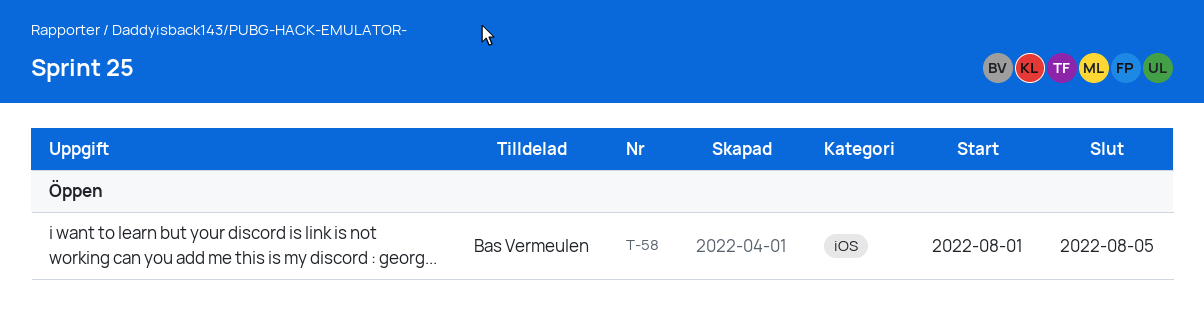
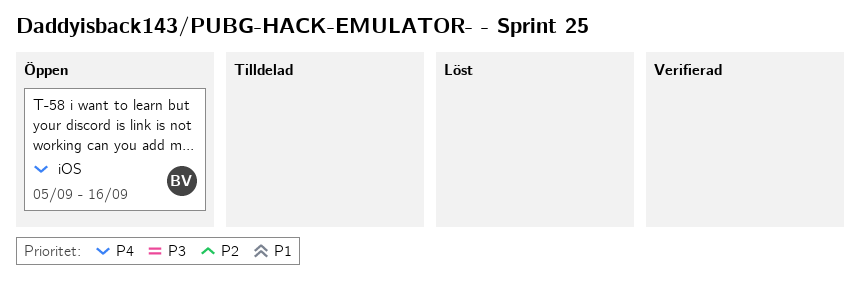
T-58, start: Aug 1 -> Sep 5
T-58, due: Aug 5 -> Sep 16

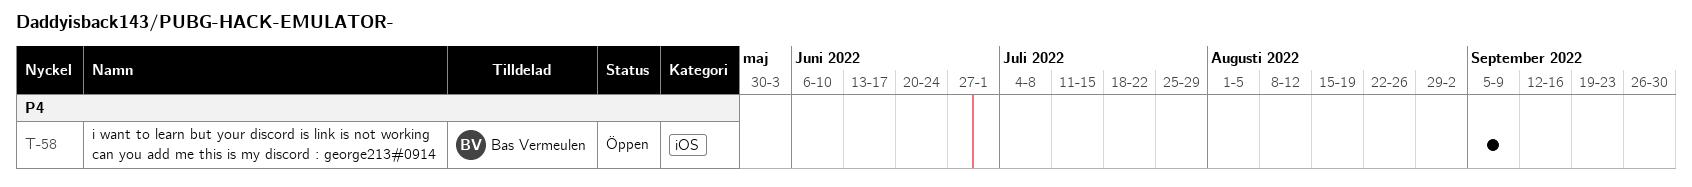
T-58, due: Sep 16 -> Sep 9

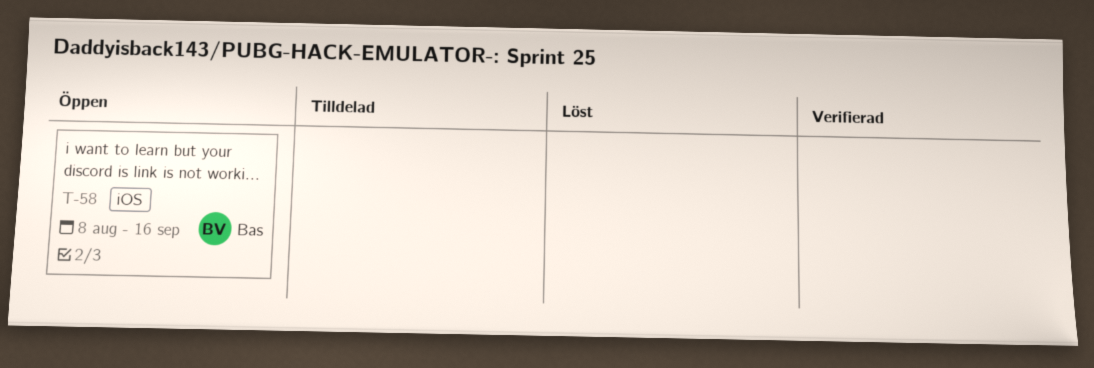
T-58, start: Sep 5 -> Aug 8
T-58, due: Sep 9 -> Sep 16

